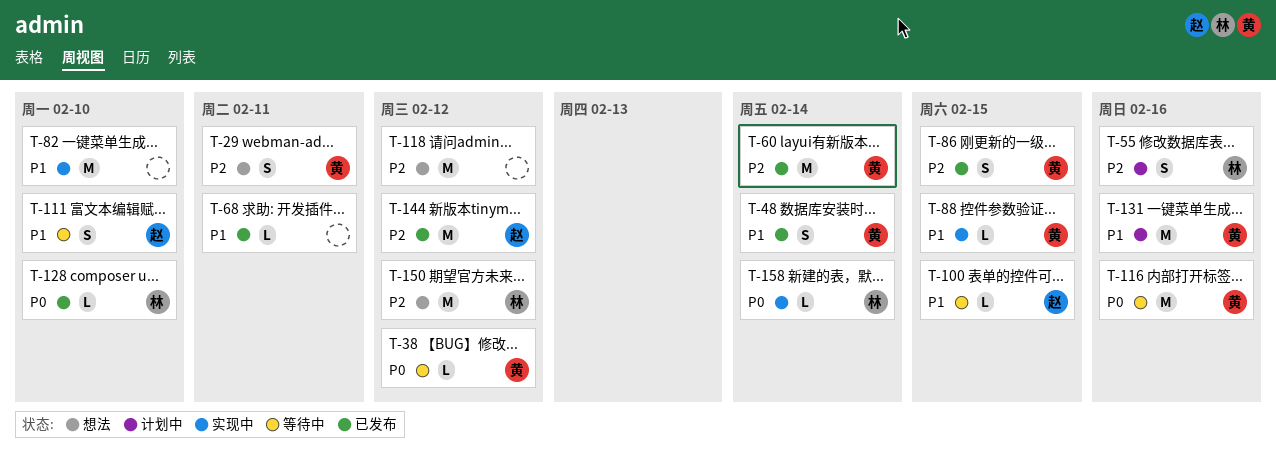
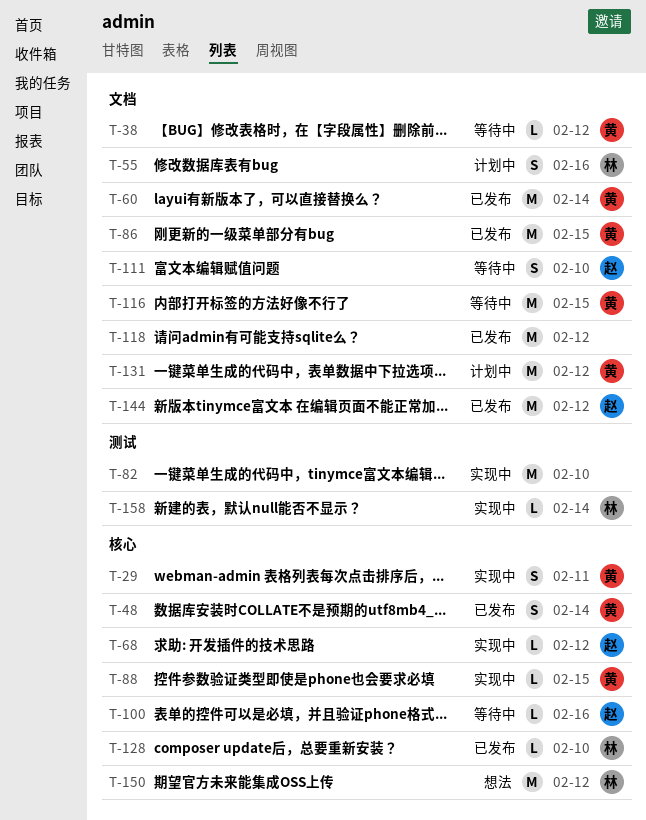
T-29, status: 想法 -> 实现中
T-68, status: 已发布 -> 实现中
T-68, owner: none -> 赵
T-68, due: Feb 11 -> Feb 12
T-86, estimate: S -> M
T-100, due: Feb 15 -> Feb 16
T-116, due: Feb 16 -> Feb 15
T-118, status: 想法 -> 已发布
T-131, due: Feb 16 -> Feb 12

